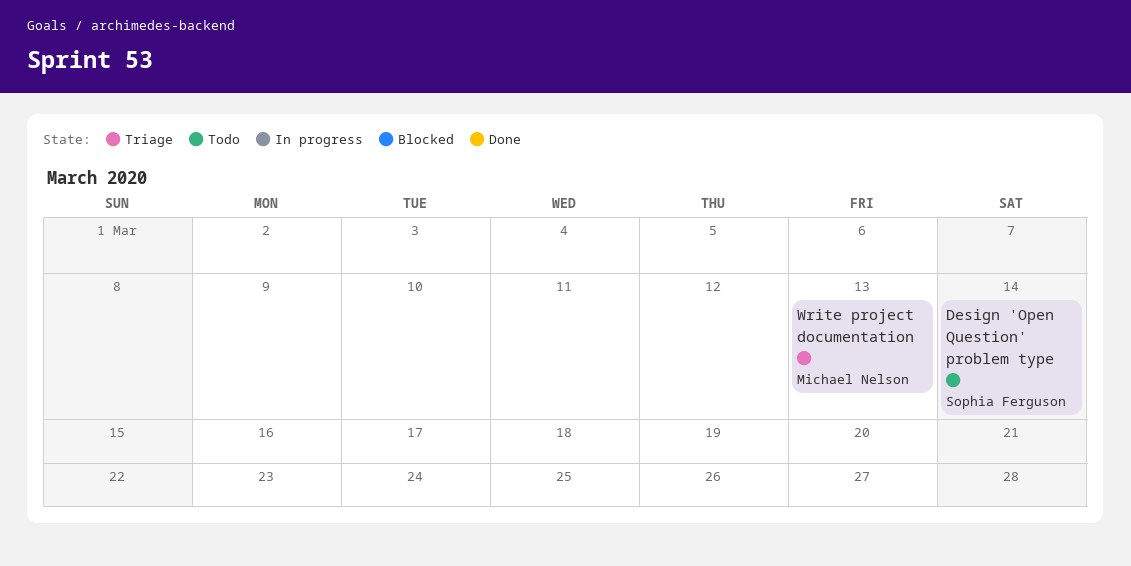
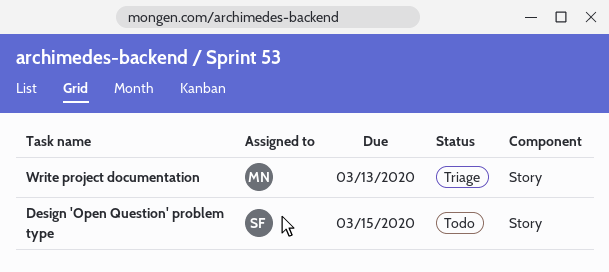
Design 'Open Question' problem type, due: Mar 14 -> Mar 15

